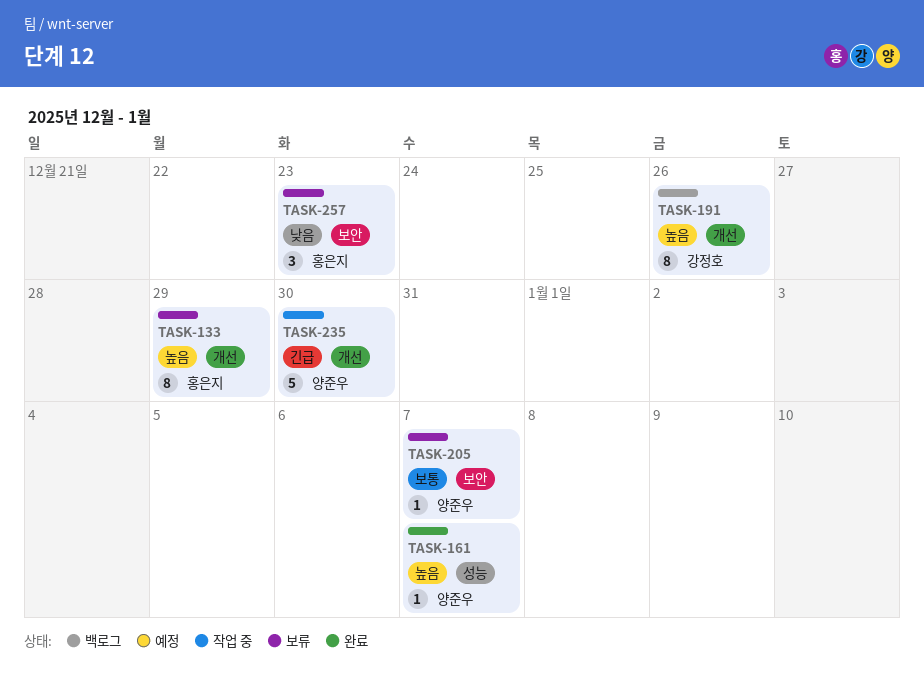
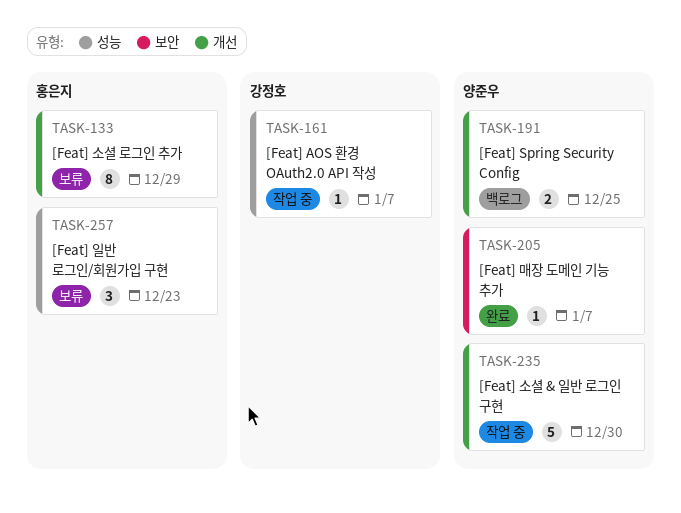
TASK-161, status: 완료 -> 작업 중
TASK-161, owner: 양준우 -> 강정호
TASK-191, owner: 강정호 -> 양준우
TASK-191, estimate: 8 -> 2
TASK-191, due: Dec 26 -> Dec 25
TASK-205, status: 보류 -> 완료
TASK-257, label: 보안 -> 성능

